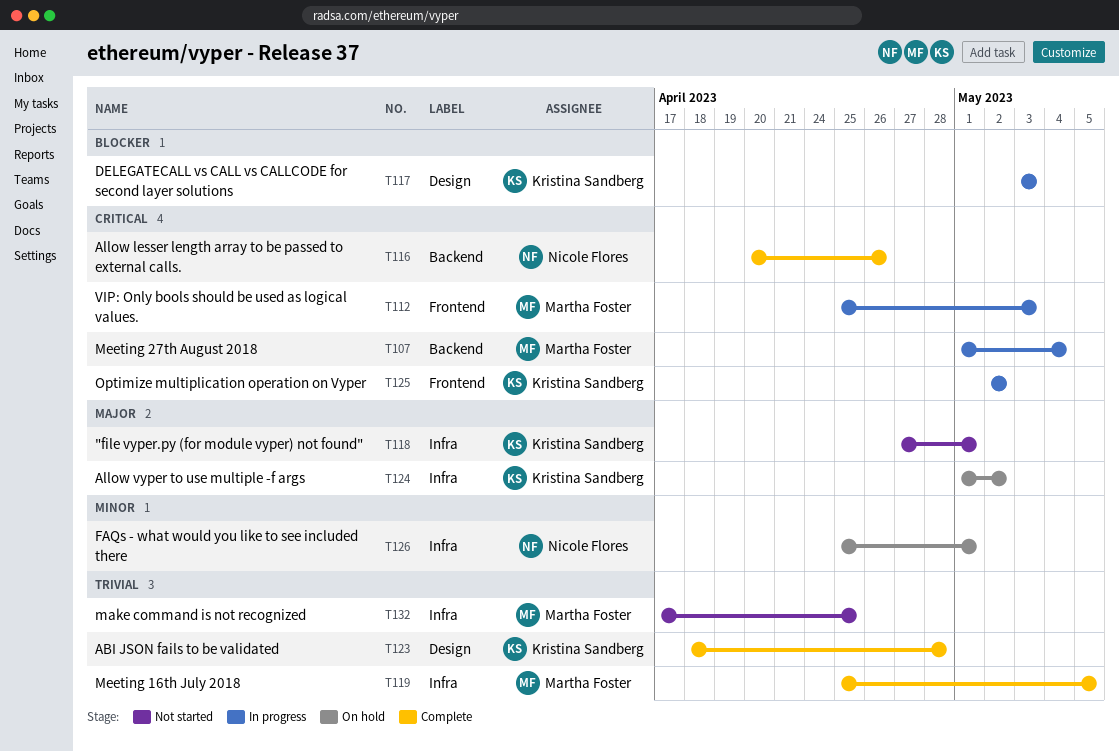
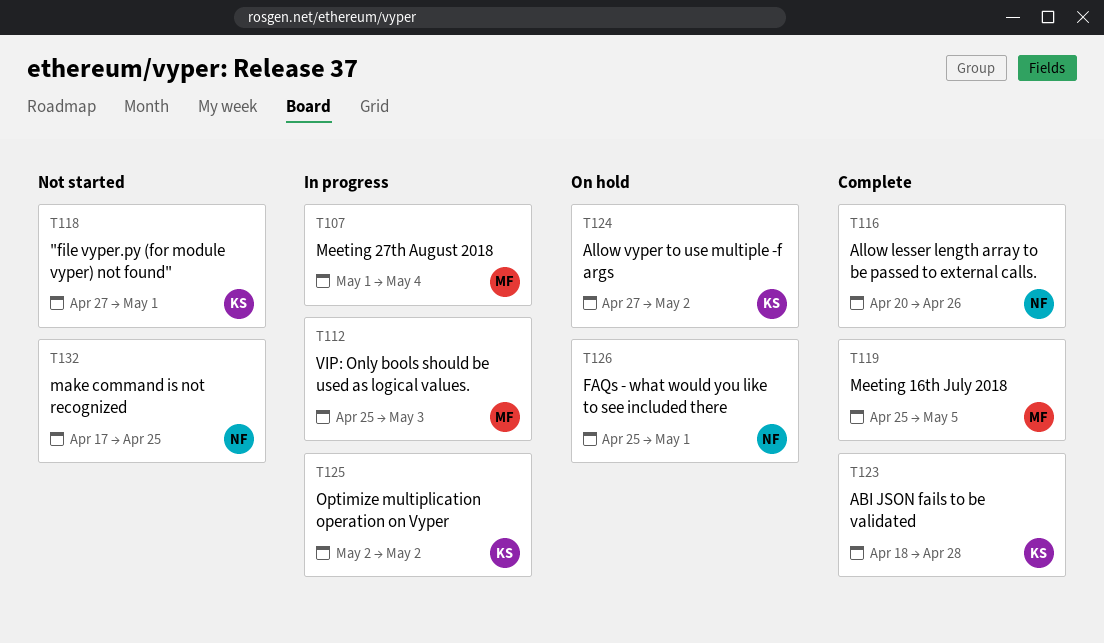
T117: present -> none
T124, start: May 1 -> Apr 27
T132, owner: Martha Foster -> Nicole Flores

